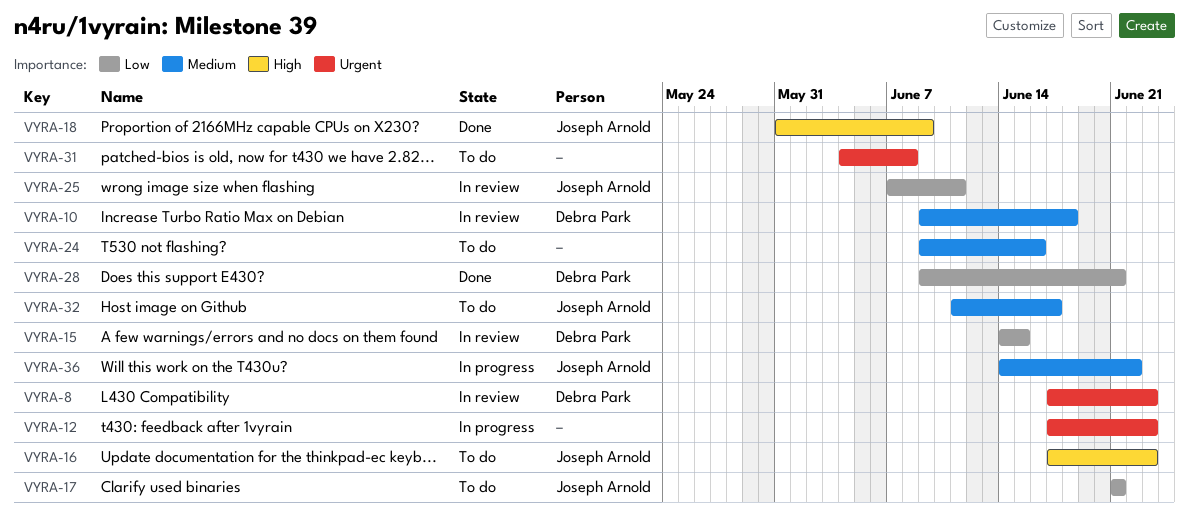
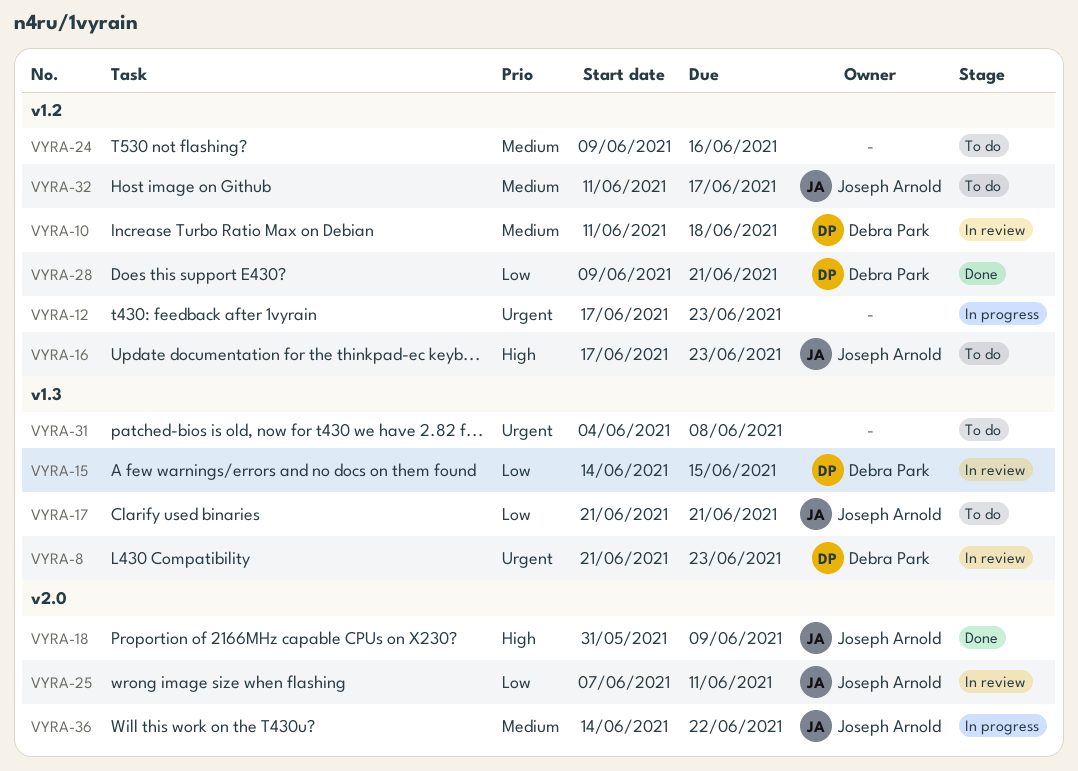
VYRA-8, start: Jun 17 -> Jun 21
VYRA-10, start: Jun 9 -> Jun 11

